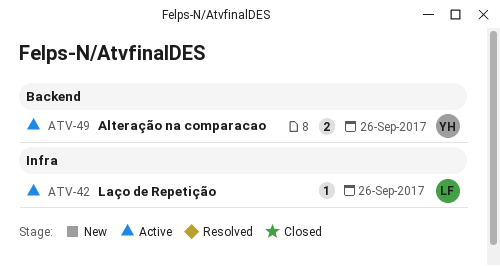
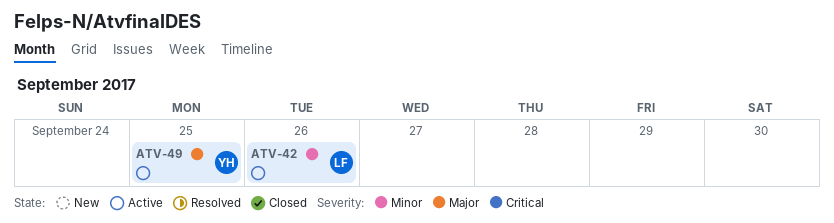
ATV-49, due: Sep 26 -> Sep 25

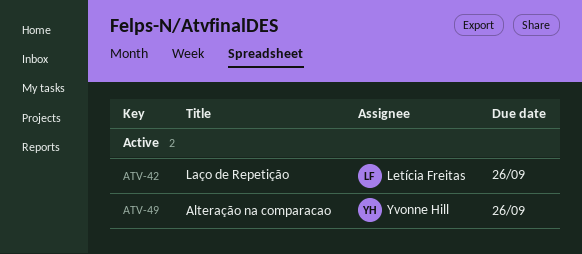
ATV-49, due: Sep 25 -> Sep 26

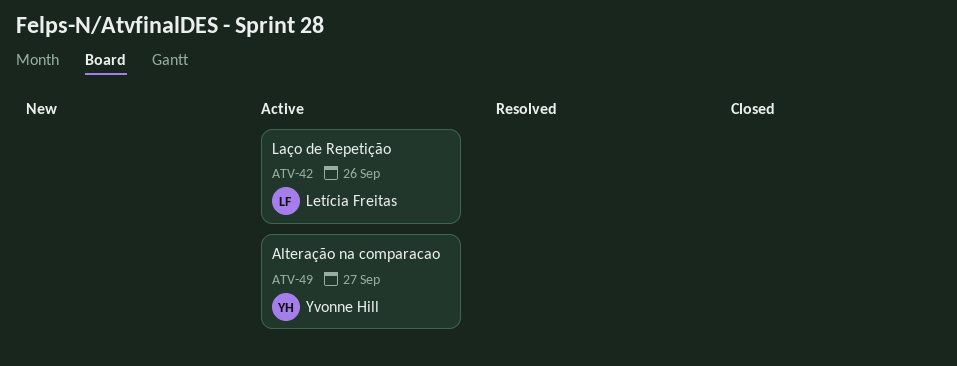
ATV-49, due: Sep 26 -> Sep 27

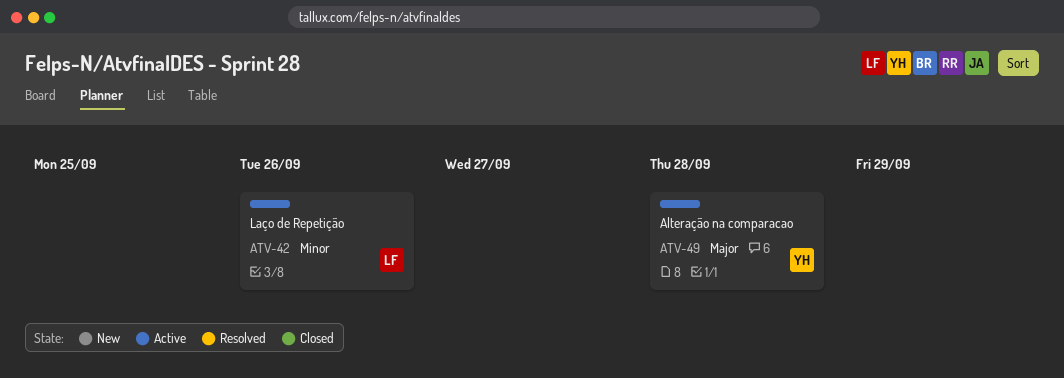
ATV-49, due: Sep 27 -> Sep 28

